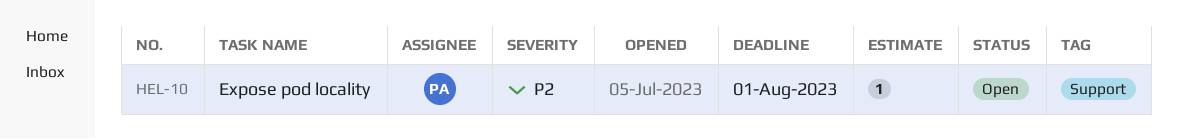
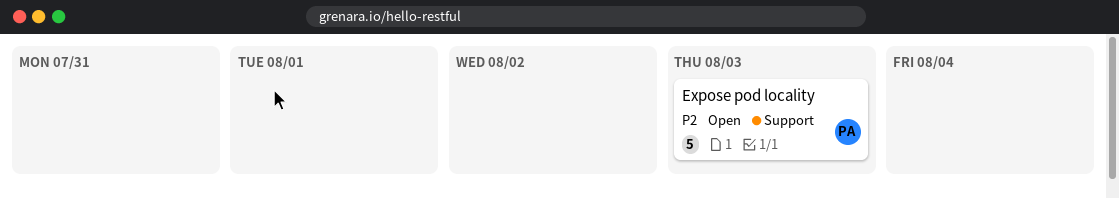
Expose pod locality, estimate: 1 -> 5
Expose pod locality, due: Aug 1 -> Aug 3

